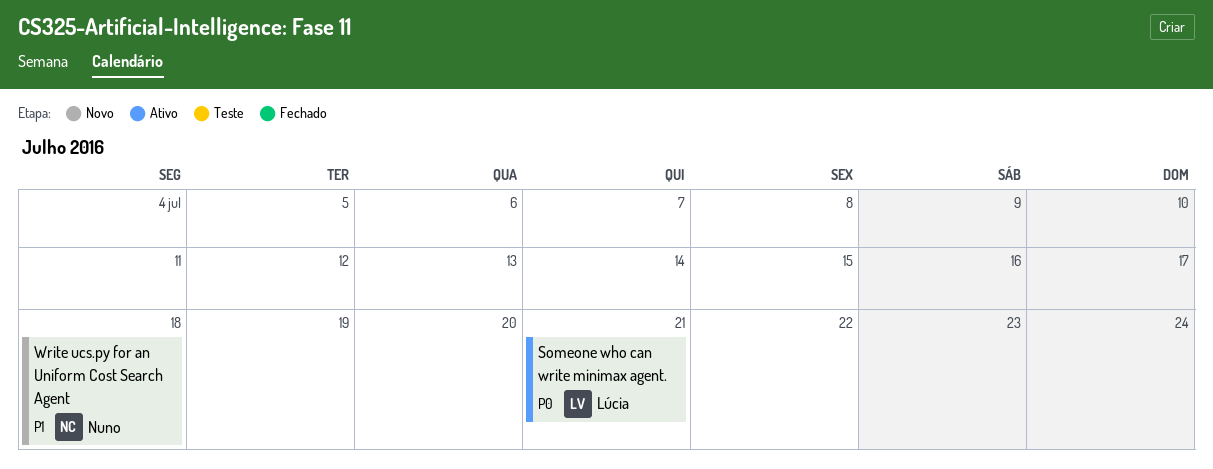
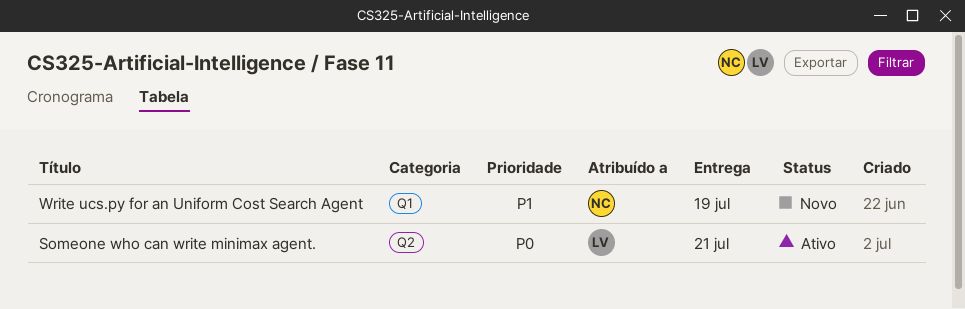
Write ucs.py for an Uniform Cost Search Agent, due: Jul 18 -> Jul 19

